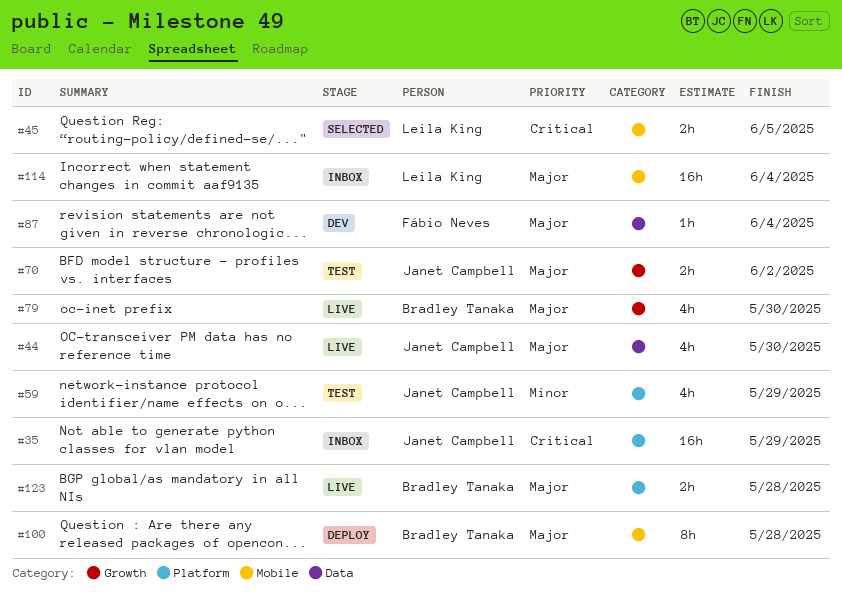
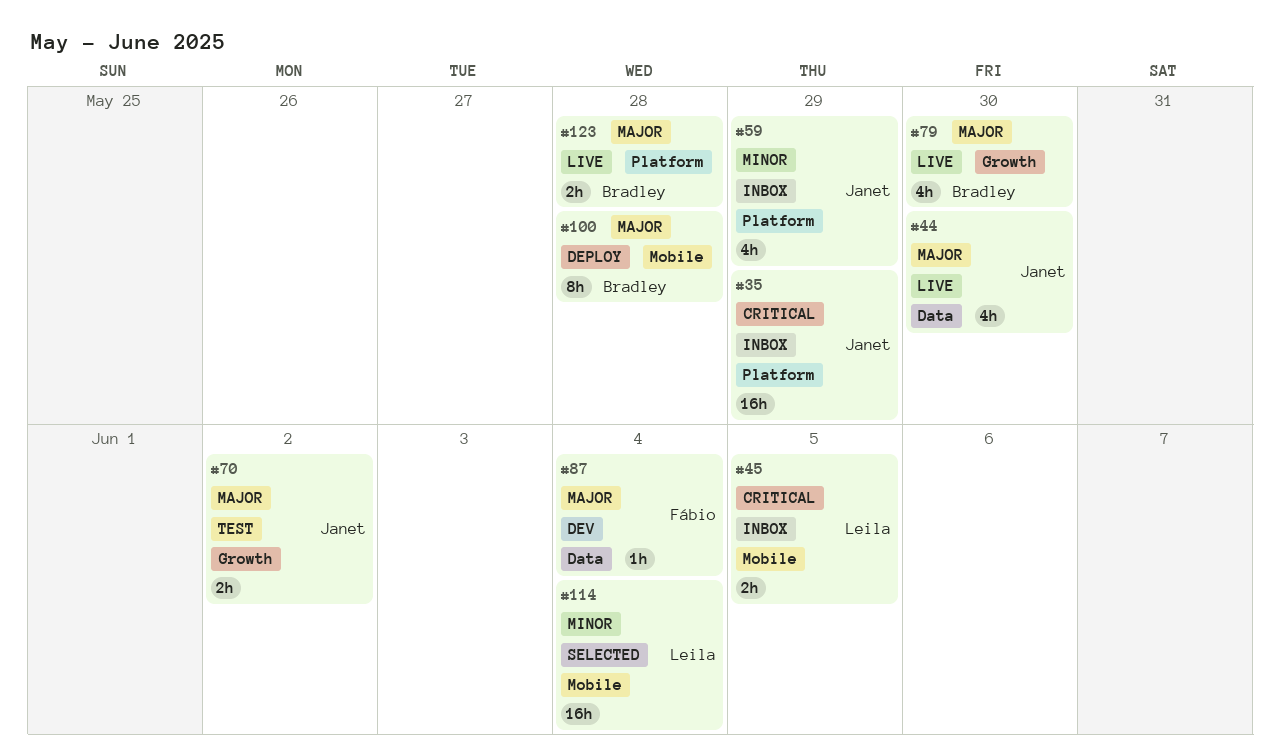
#45, status: Selected -> Inbox
#59, status: Test -> Inbox
#114, status: Inbox -> Selected
#114, priority: Major -> Minor

